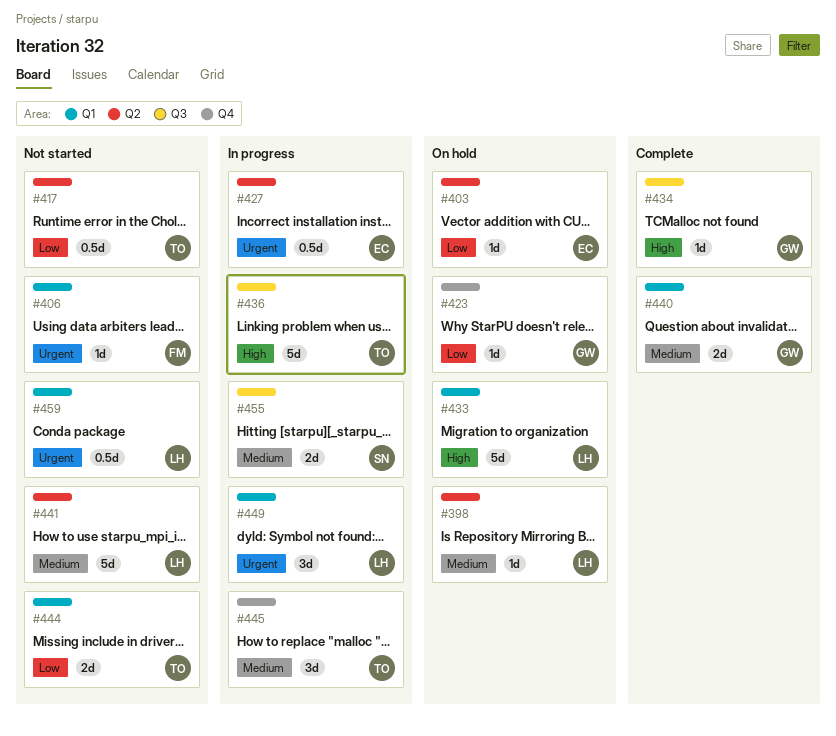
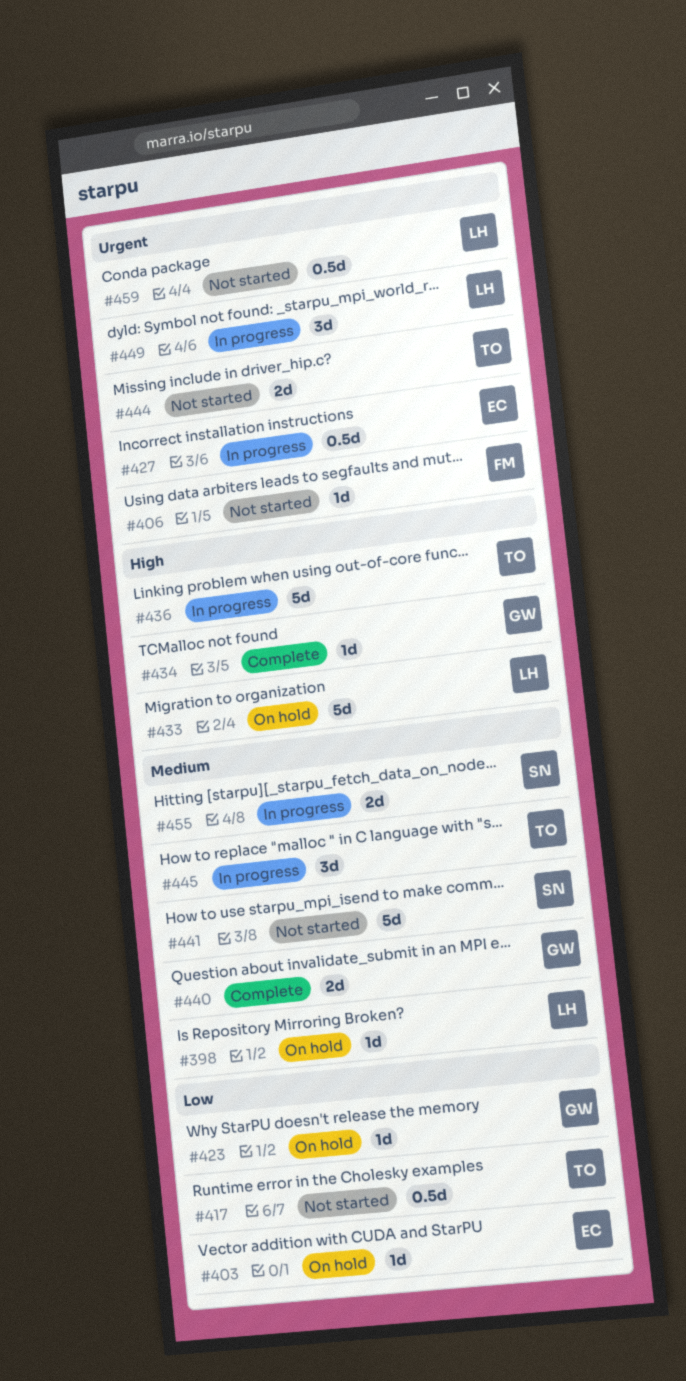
#441, owner: LH -> SN
#444, priority: Low -> Urgent

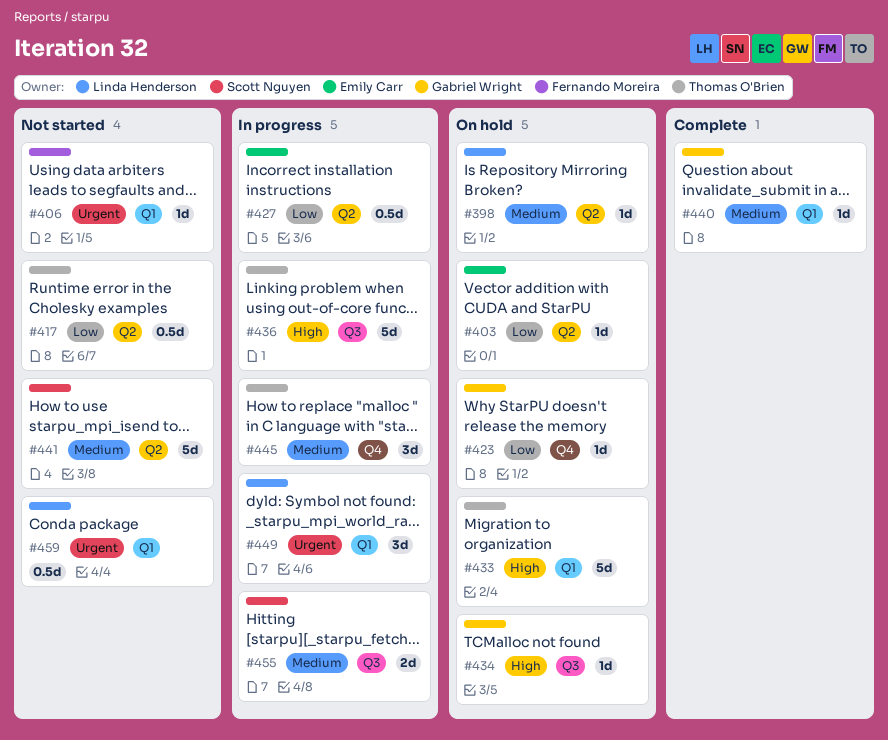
#427, priority: Urgent -> Low
#433, owner: Linda Henderson -> Thomas O'Brien
#434, status: Complete -> On hold
#440, estimate: 2d -> 1d
#444: present -> none

